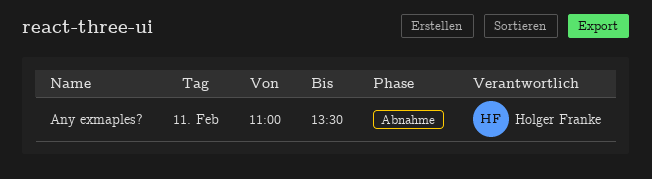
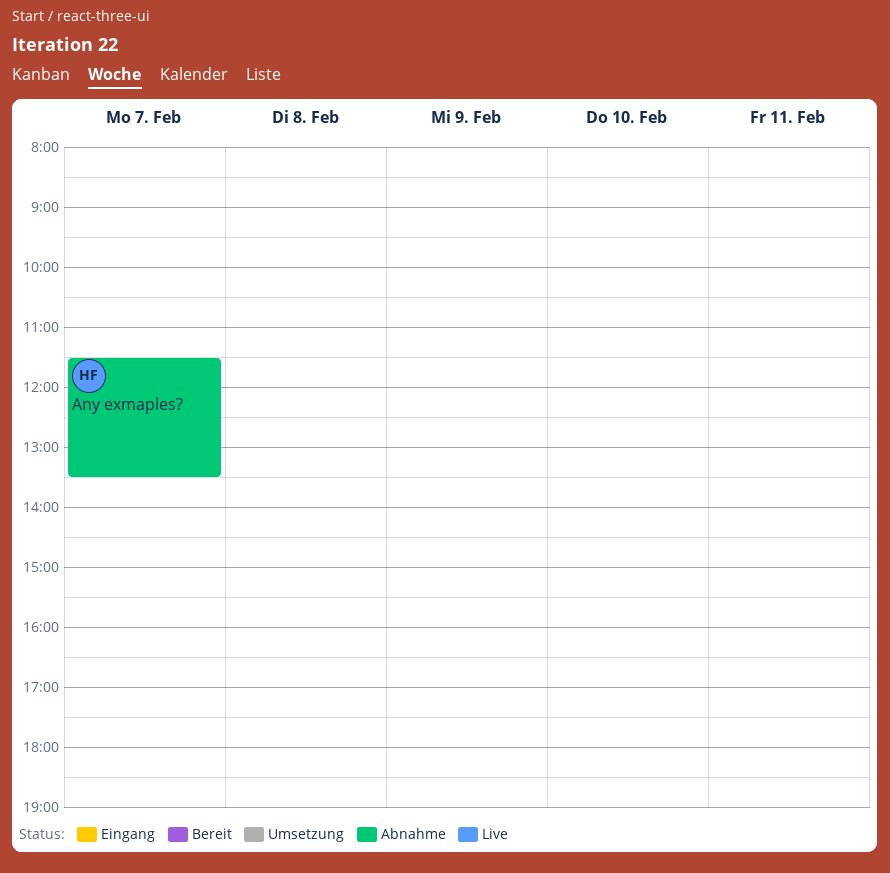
Any exmaples?, day: Feb 11 -> Feb 7
Any exmaples?, begins: 11:00 -> 11:30

